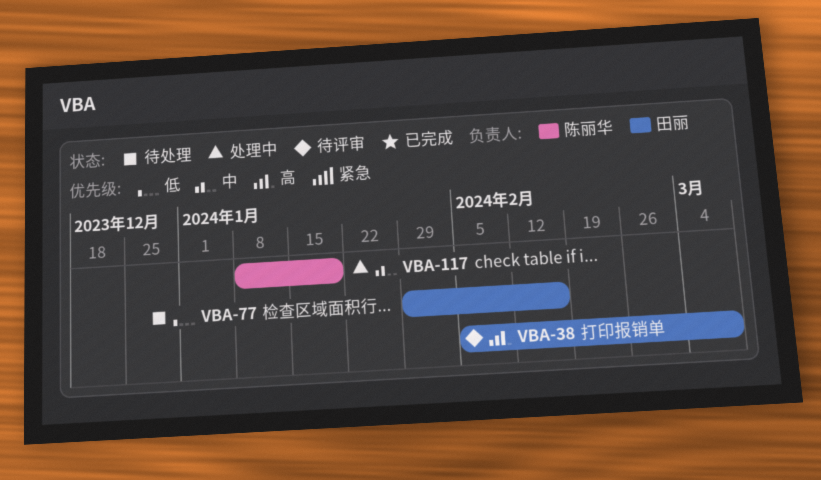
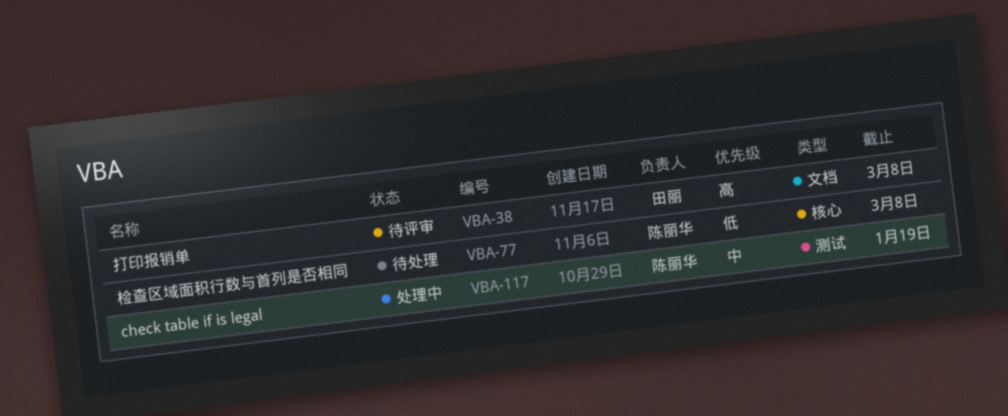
VBA-77, owner: 田丽 -> 陈丽华
VBA-77, due: Feb 16 -> Mar 8

